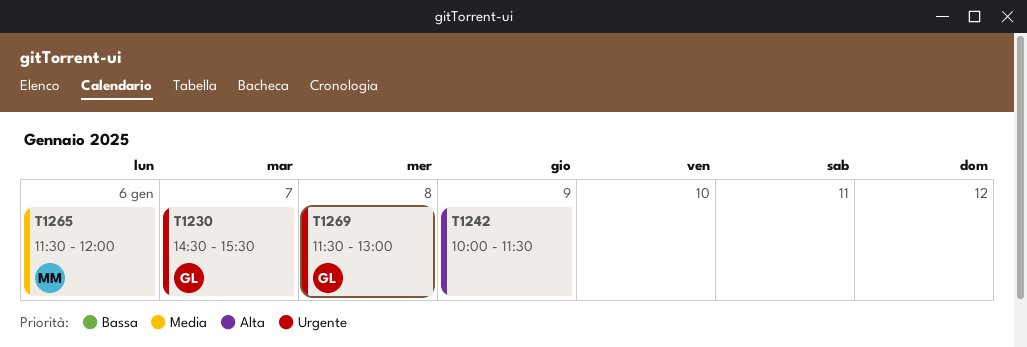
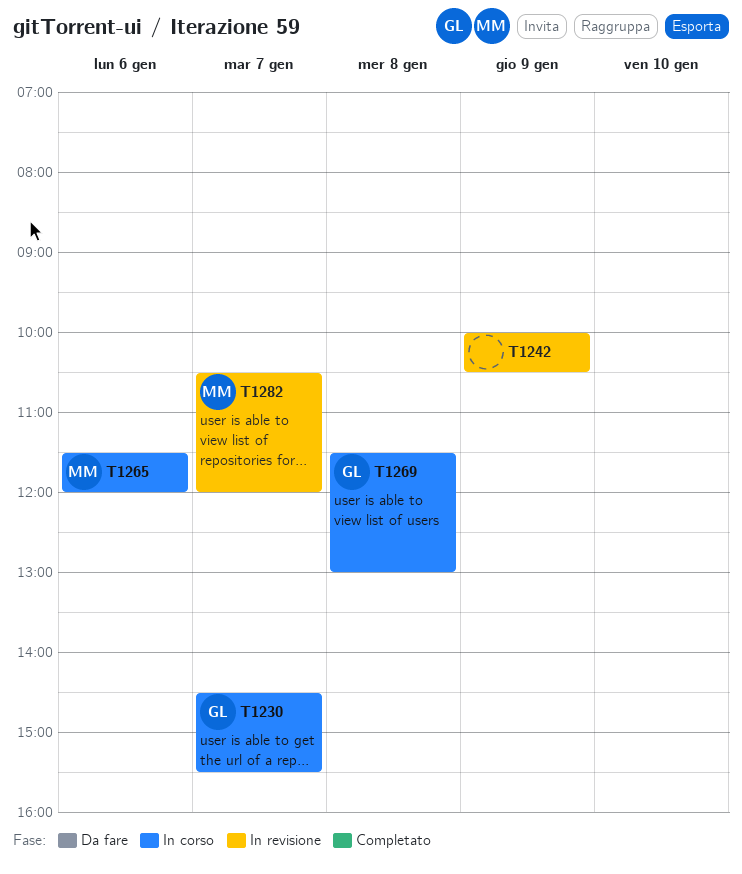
T1242, ends: 11:30 -> 10:30
T1282: none -> present

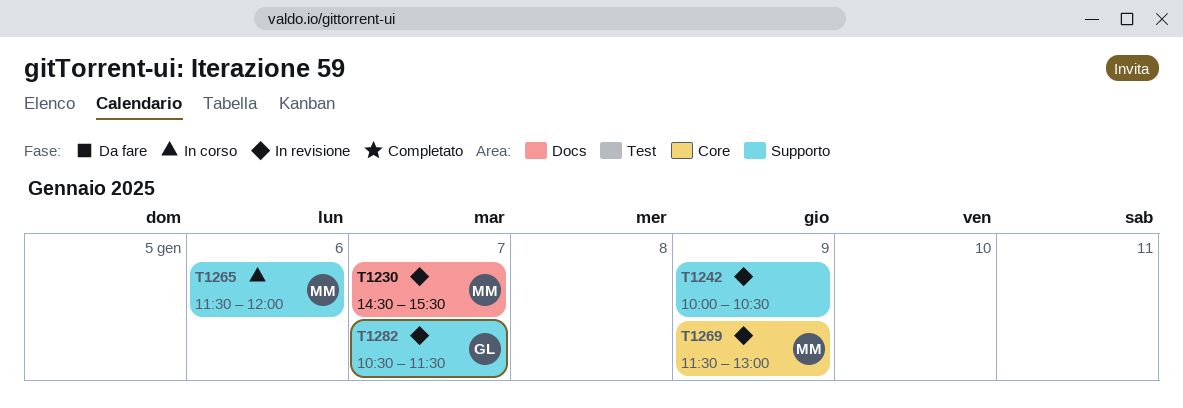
T1230, status: In corso -> In revisione
T1230, owner: GL -> MM
T1269, status: In corso -> In revisione
T1269, owner: GL -> MM
T1269, day: Jan 8 -> Jan 9
T1282, owner: MM -> GL
T1282, ends: 12:00 -> 11:30

